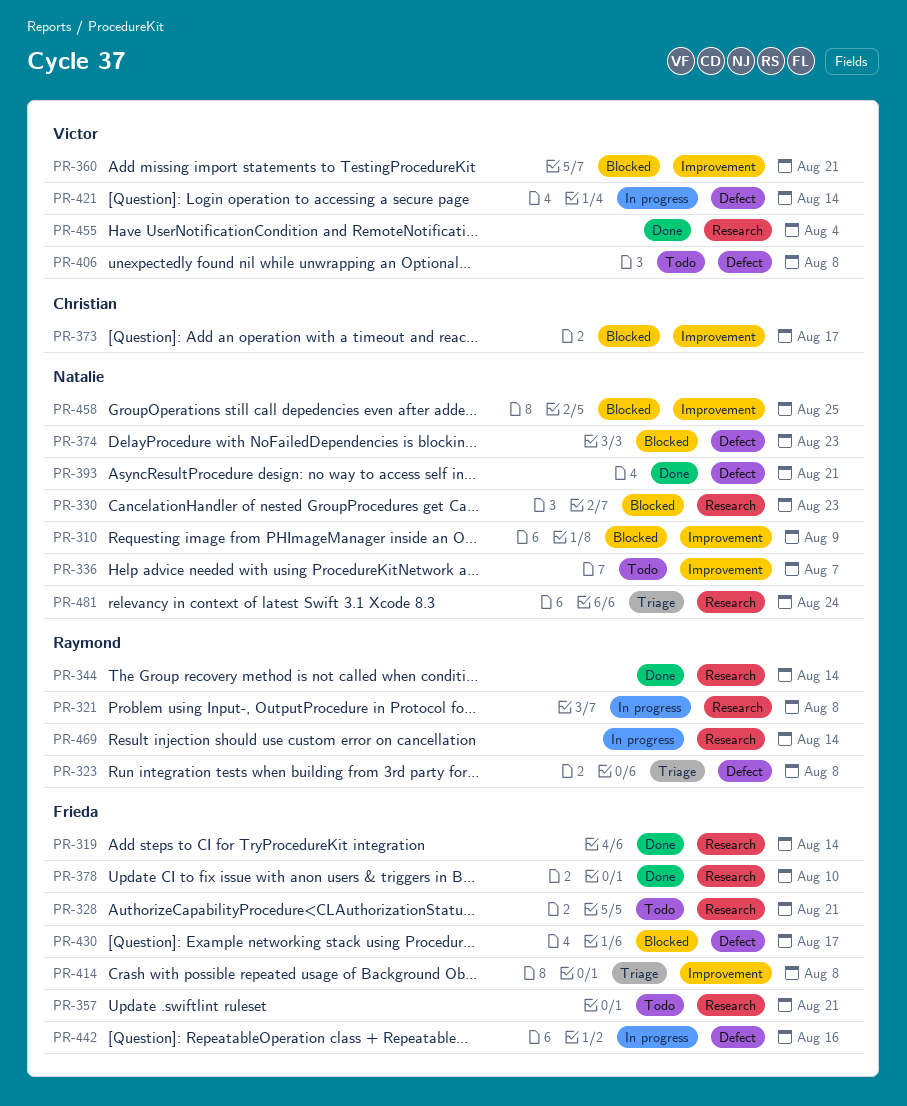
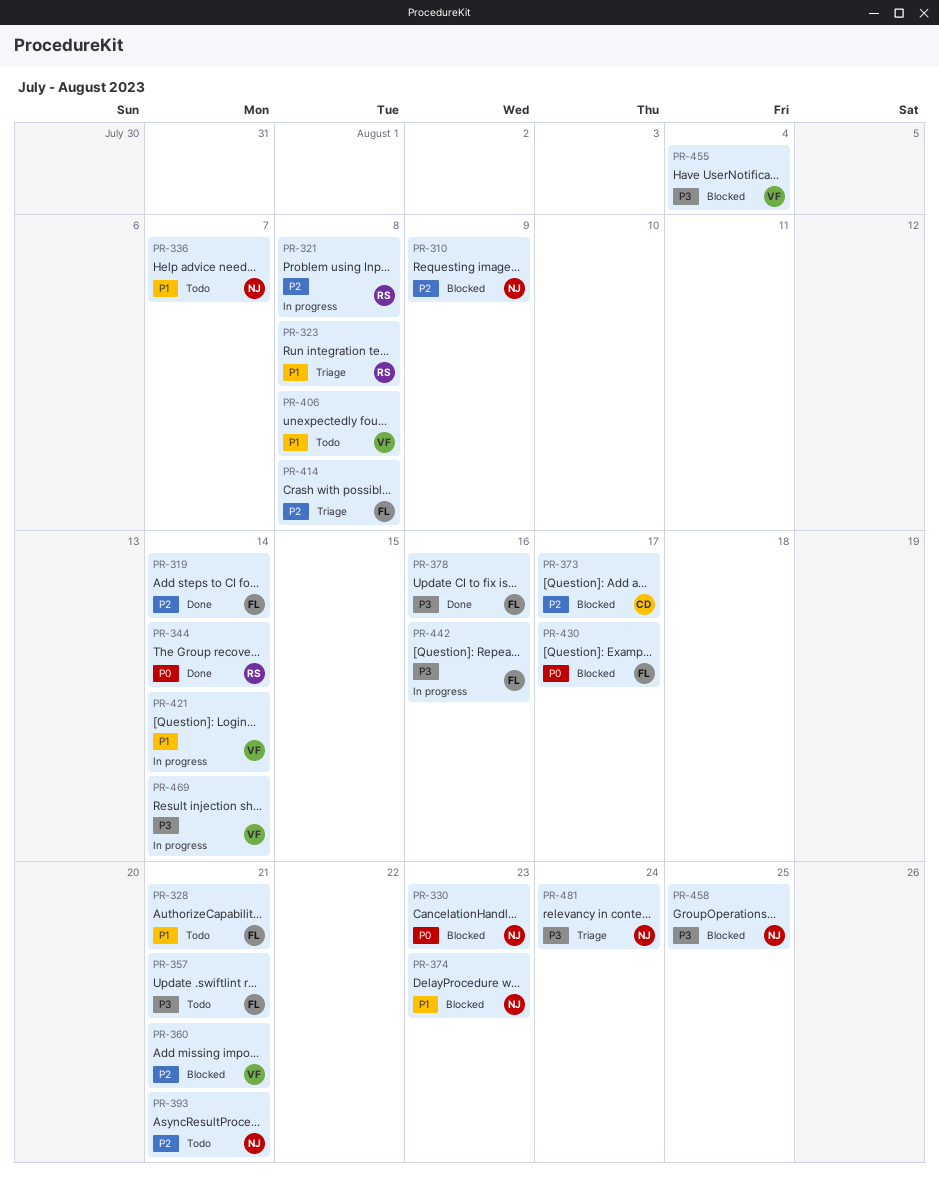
PR-378, due: Aug 10 -> Aug 16
PR-393, status: Done -> Todo
PR-455, status: Done -> Blocked
PR-469, owner: Raymond -> Victor

